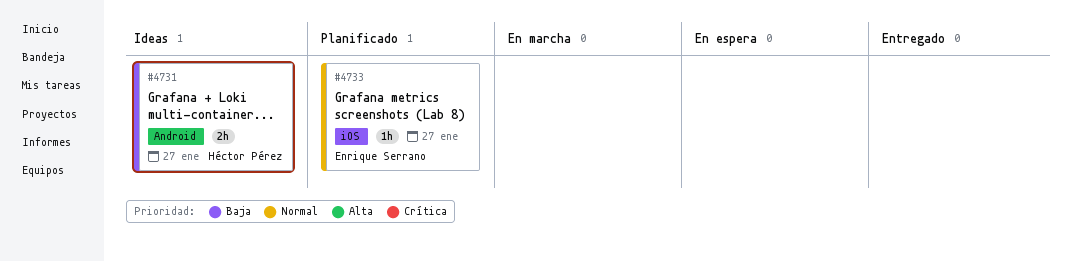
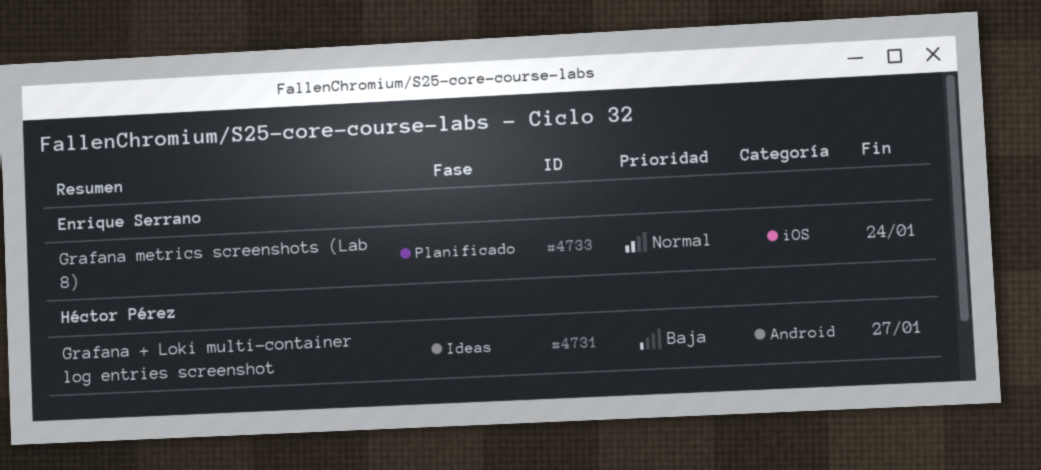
#4733, due: Jan 27 -> Jan 24

